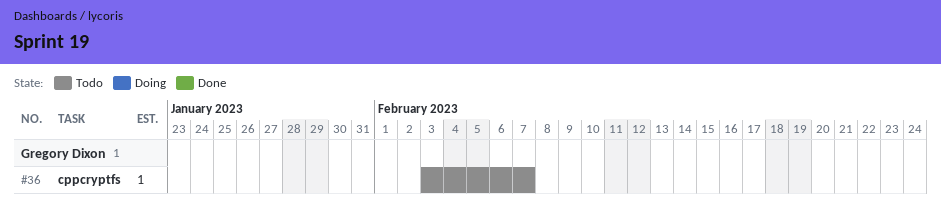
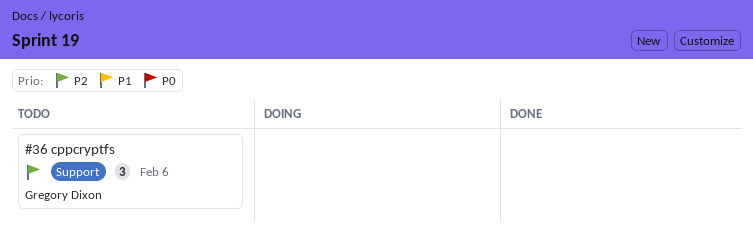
#36, estimate: 1 -> 3
#36, due: Feb 7 -> Feb 6

